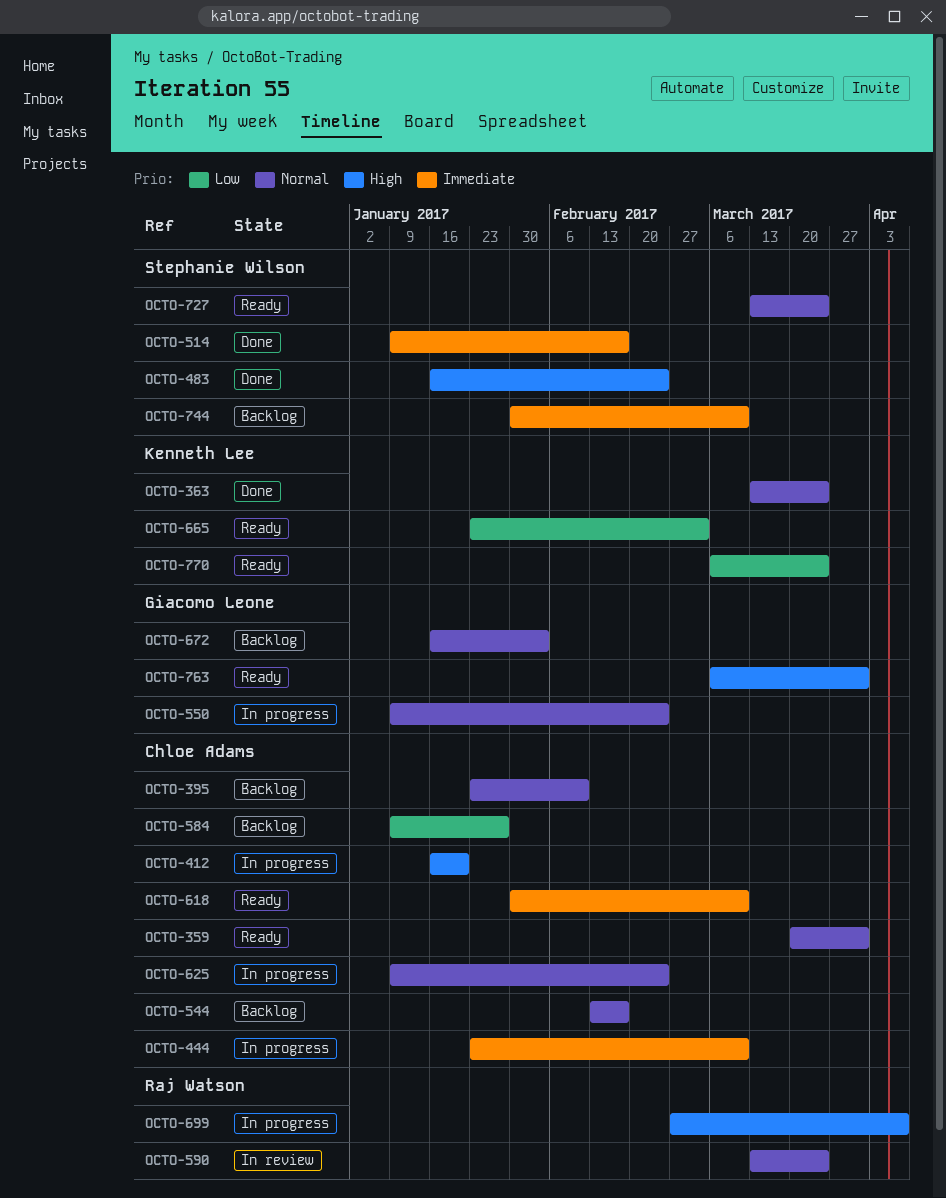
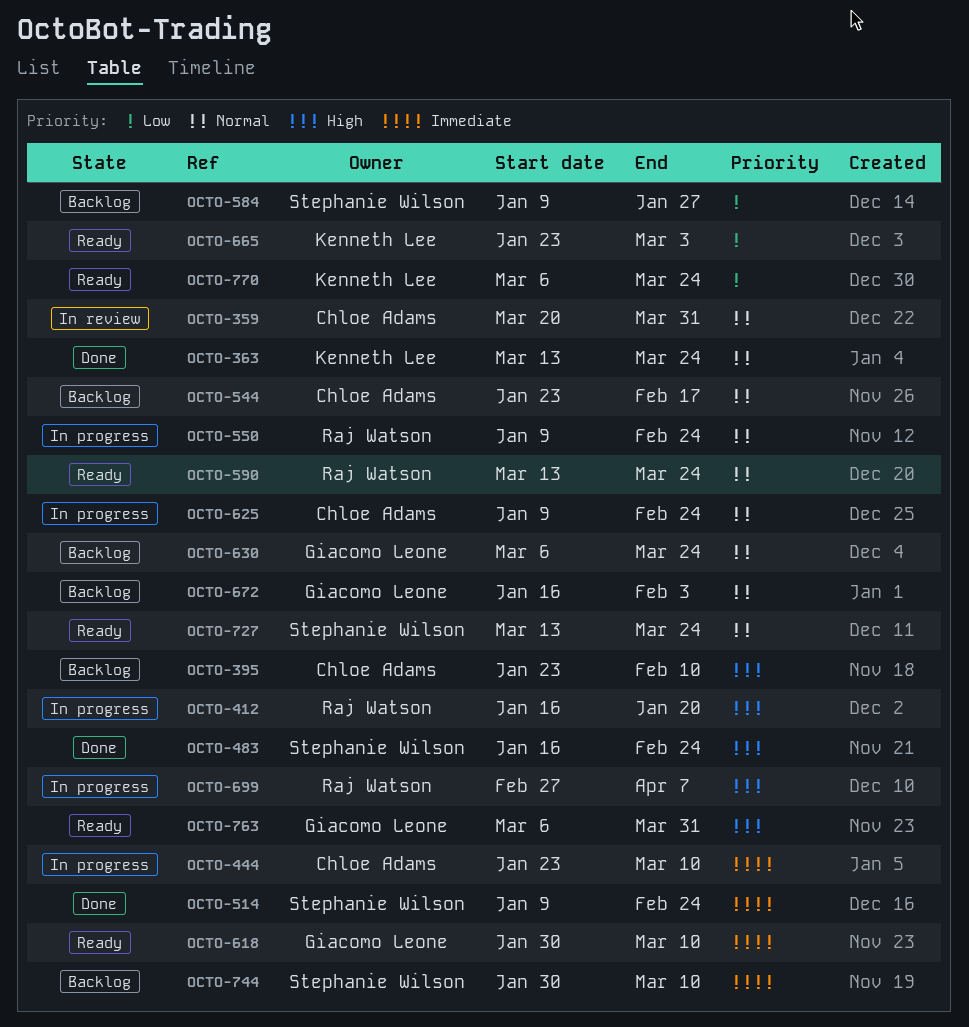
OCTO-359, status: Ready -> In review
OCTO-395, priority: Normal -> High
OCTO-412, owner: Chloe Adams -> Raj Watson
OCTO-514, due: Feb 17 -> Feb 24
OCTO-544, start: Feb 13 -> Jan 23
OCTO-550, owner: Giacomo Leone -> Raj Watson
OCTO-584, owner: Chloe Adams -> Stephanie Wilson
OCTO-590, status: In review -> Ready
OCTO-618, owner: Chloe Adams -> Giacomo Leone
OCTO-630: none -> present

